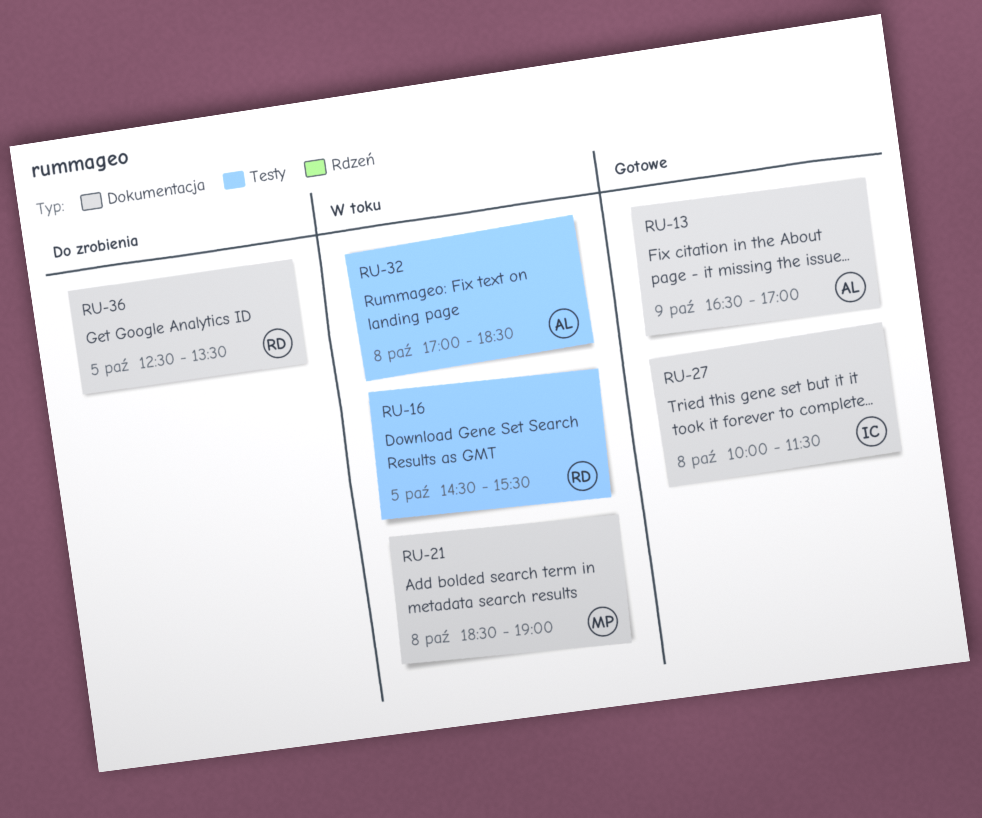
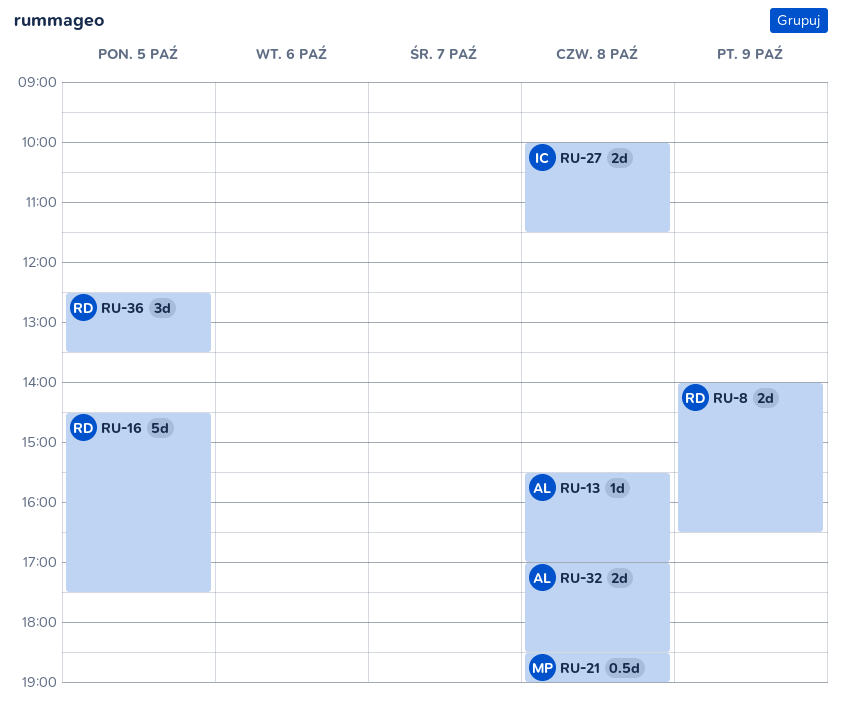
RU-8: none -> present
RU-13, day: Oct 9 -> Oct 8
RU-13, begins: 16:30 -> 15:30
RU-16, ends: 15:30 -> 17:30

